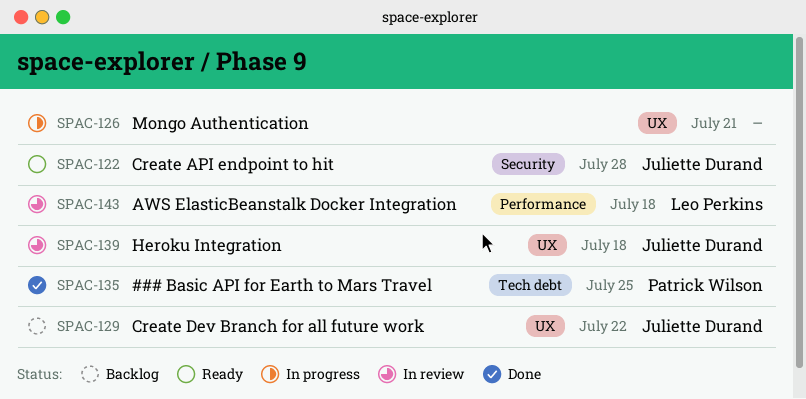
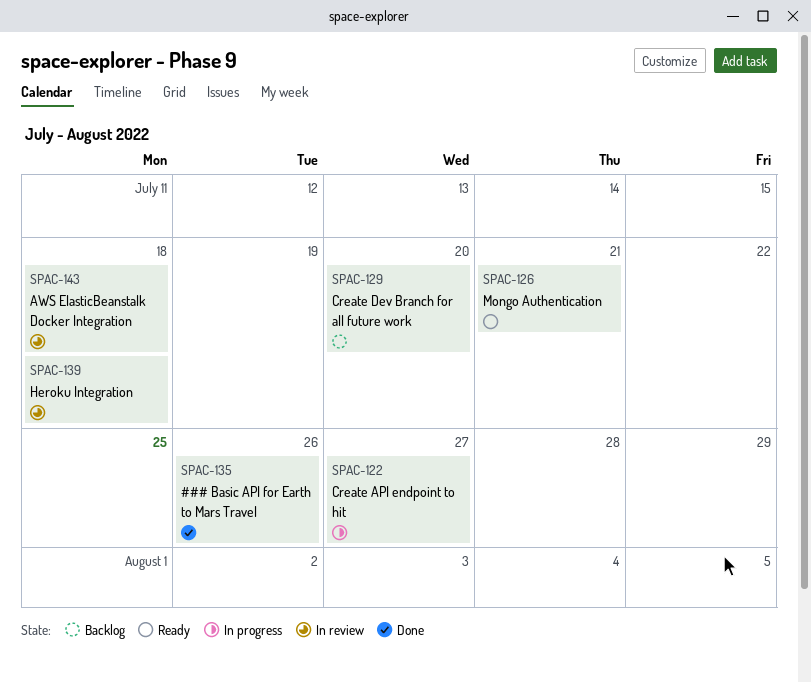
SPAC-122, status: Ready -> In progress
SPAC-122, due: Jul 28 -> Jul 27
SPAC-126, status: In progress -> Ready
SPAC-129, due: Jul 22 -> Jul 20
SPAC-135, due: Jul 25 -> Jul 26

